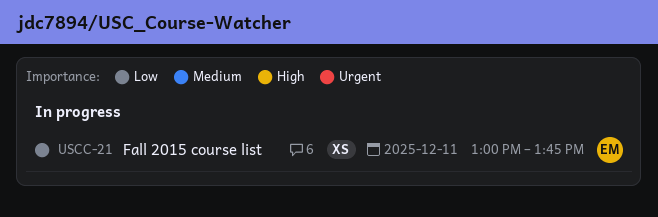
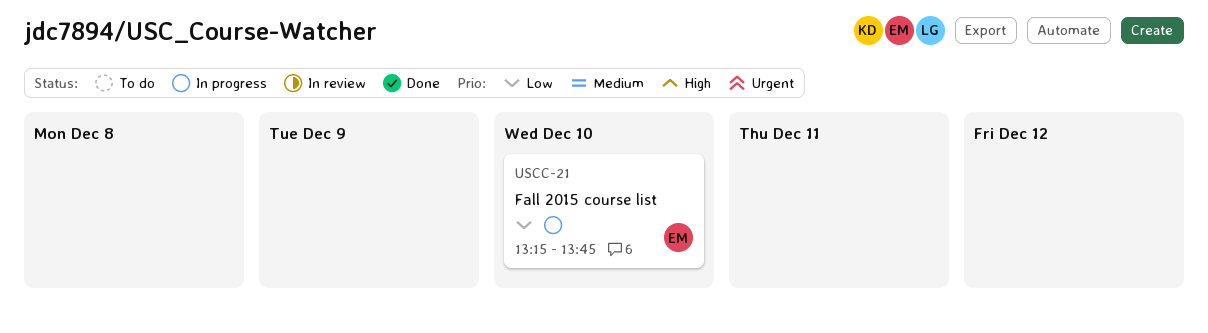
USCC-21, day: Dec 11 -> Dec 10
USCC-21, begins: 13:00 -> 13:15

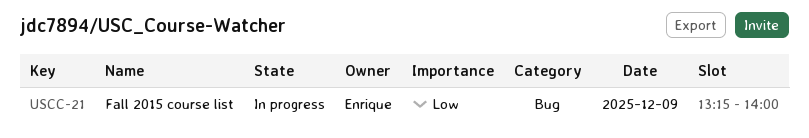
USCC-21, day: Dec 10 -> Dec 9
USCC-21, ends: 13:45 -> 14:00

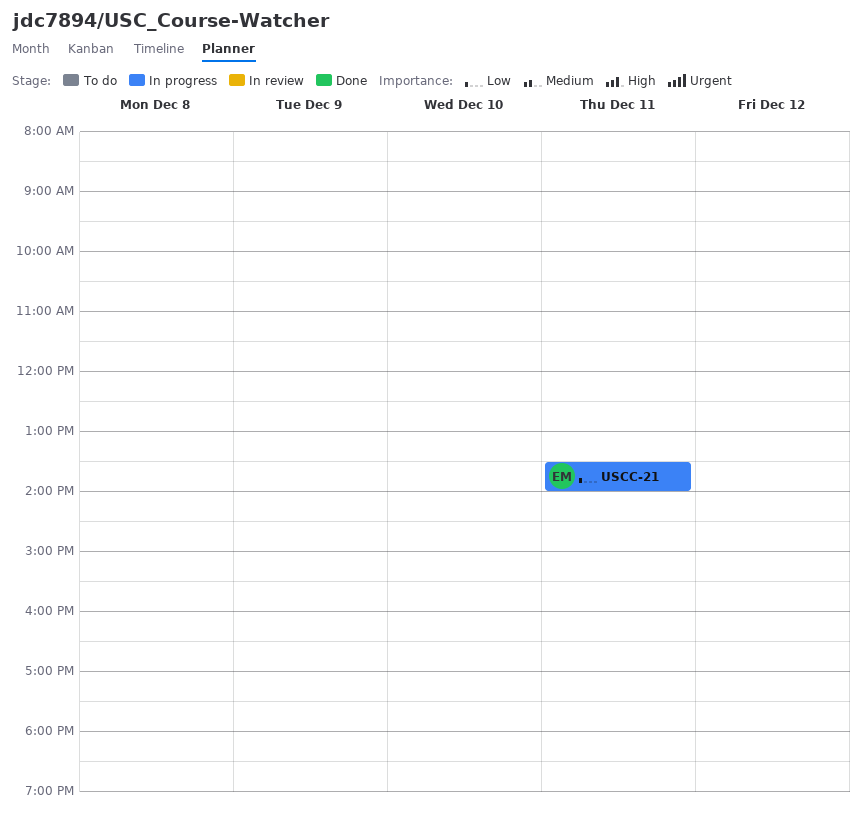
USCC-21, day: Dec 9 -> Dec 11
USCC-21, begins: 13:15 -> 13:30

